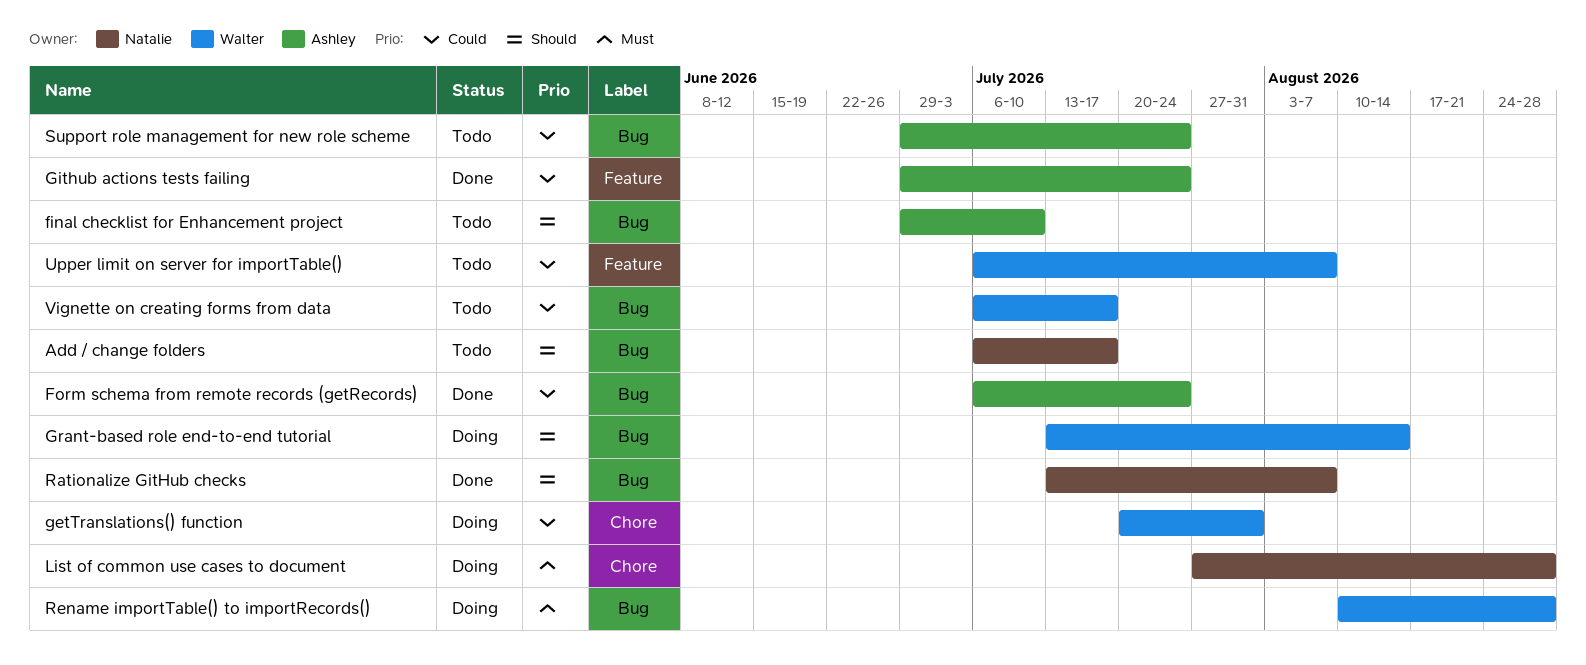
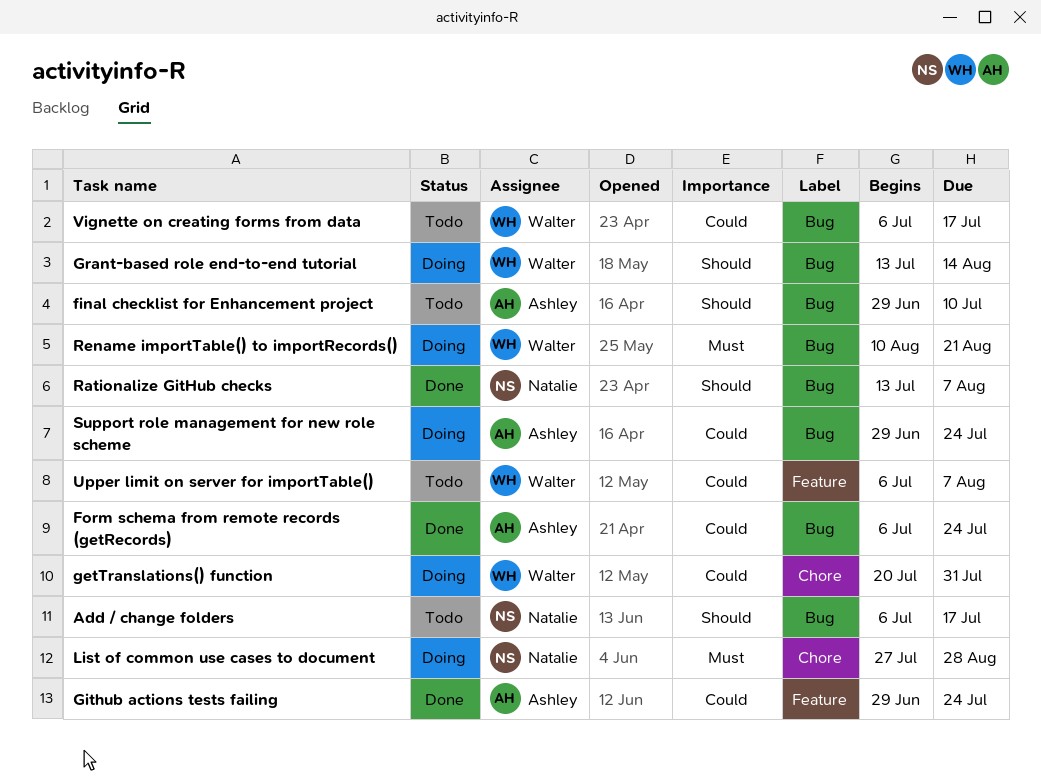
Rename importTable() to importRecords(), due: Aug 28 -> Aug 21
Support role management for new role scheme, status: Todo -> Doing

